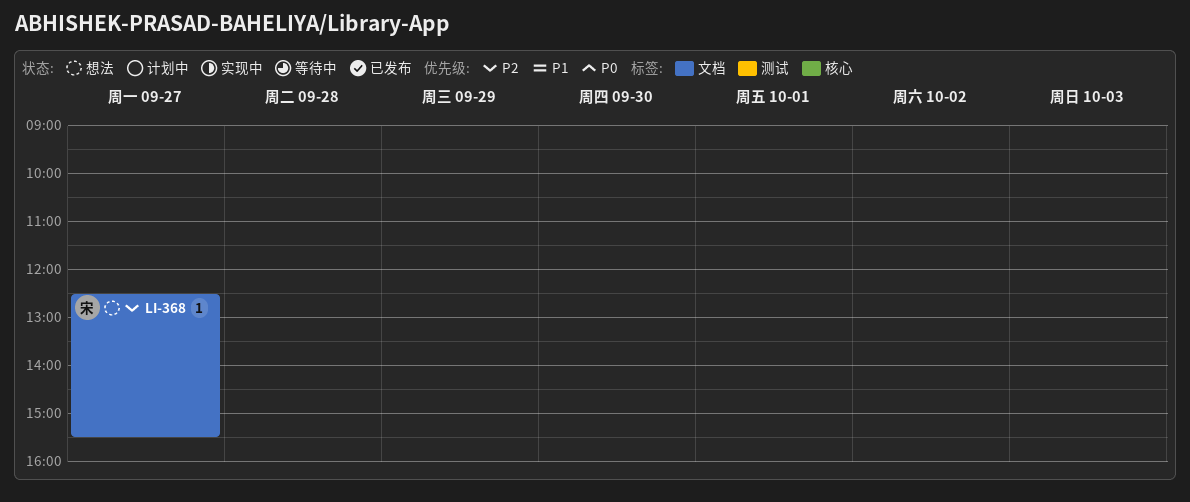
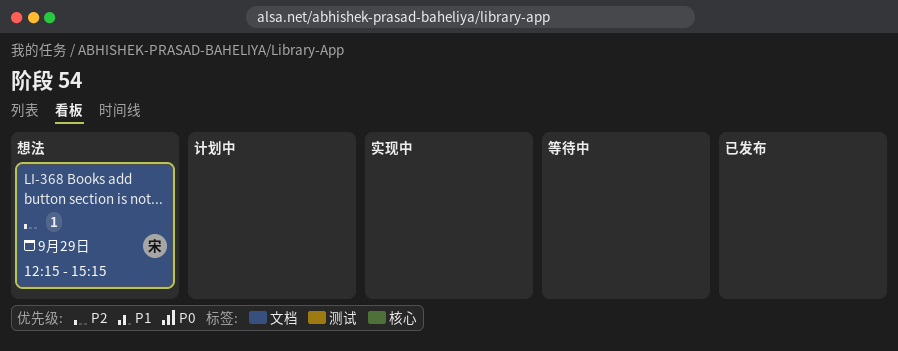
LI-368, day: Sep 27 -> Sep 29
LI-368, begins: 12:30 -> 12:15
LI-368, ends: 15:30 -> 15:15

